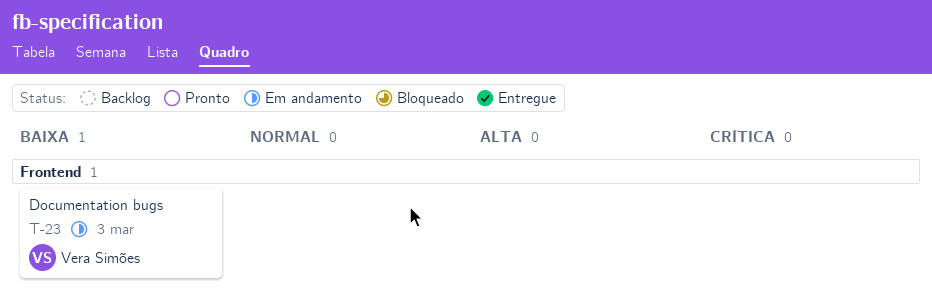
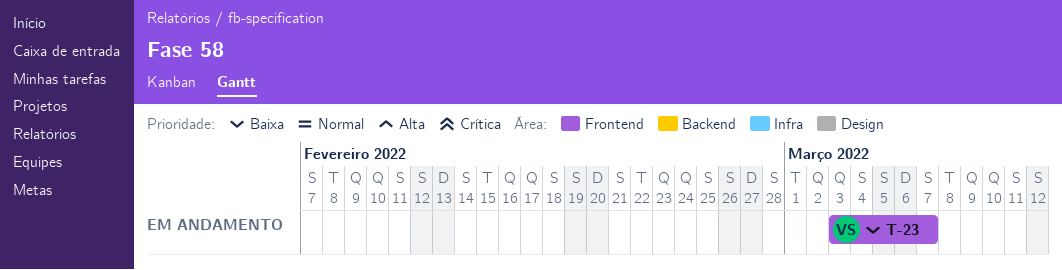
T-23, due: Mar 3 -> Mar 7

